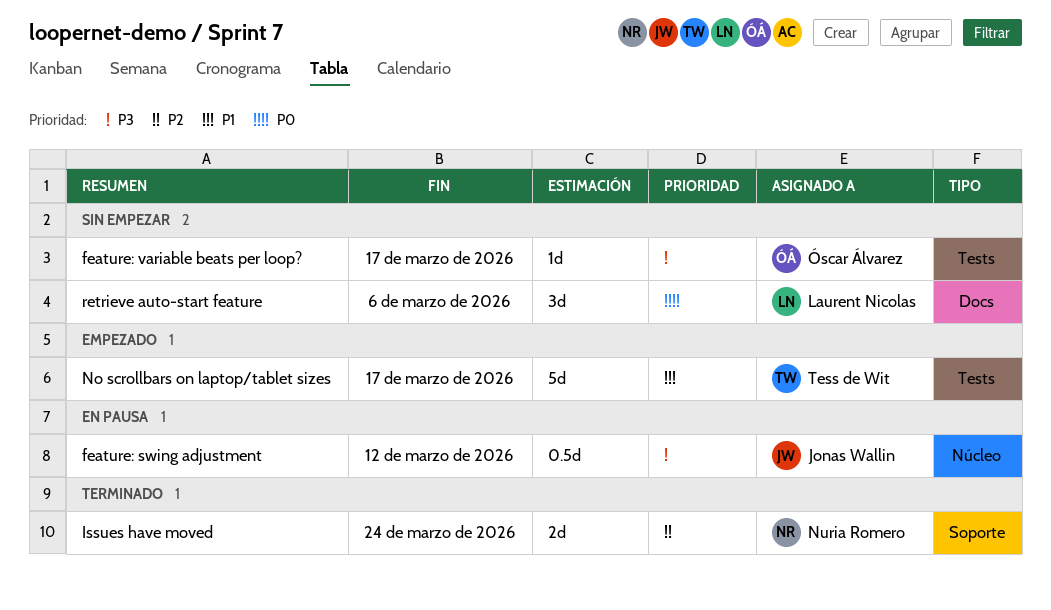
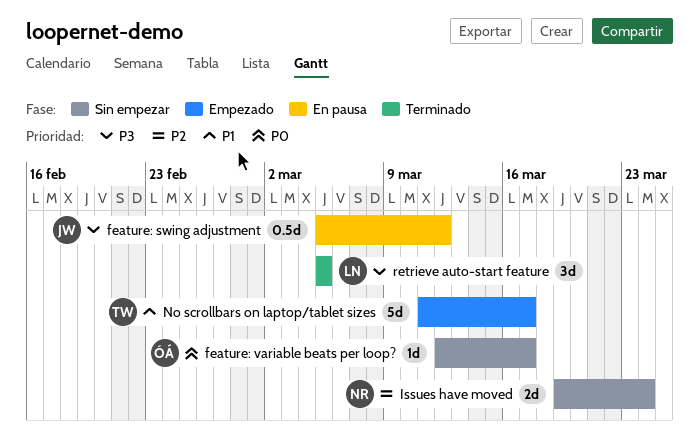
feature: variable beats per loop?, priority: P3 -> P0
Issues have moved, status: Terminado -> Sin empezar
retrieve auto-start feature, status: Sin empezar -> Terminado
retrieve auto-start feature, priority: P0 -> P3
retrieve auto-start feature, due: Mar 6 -> Mar 5

